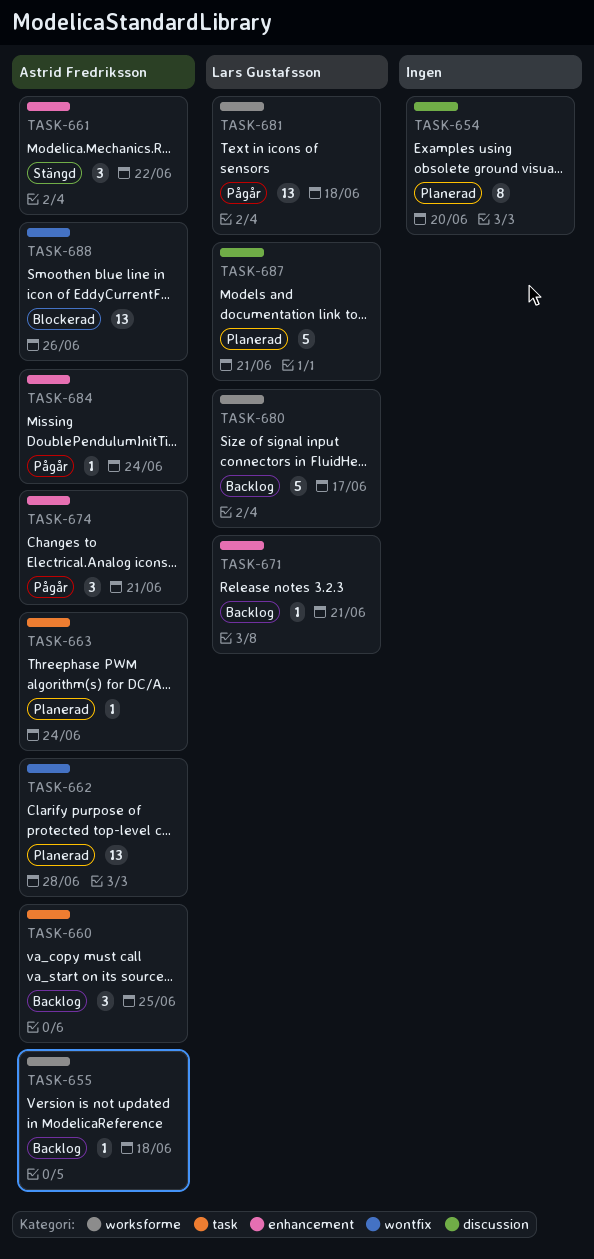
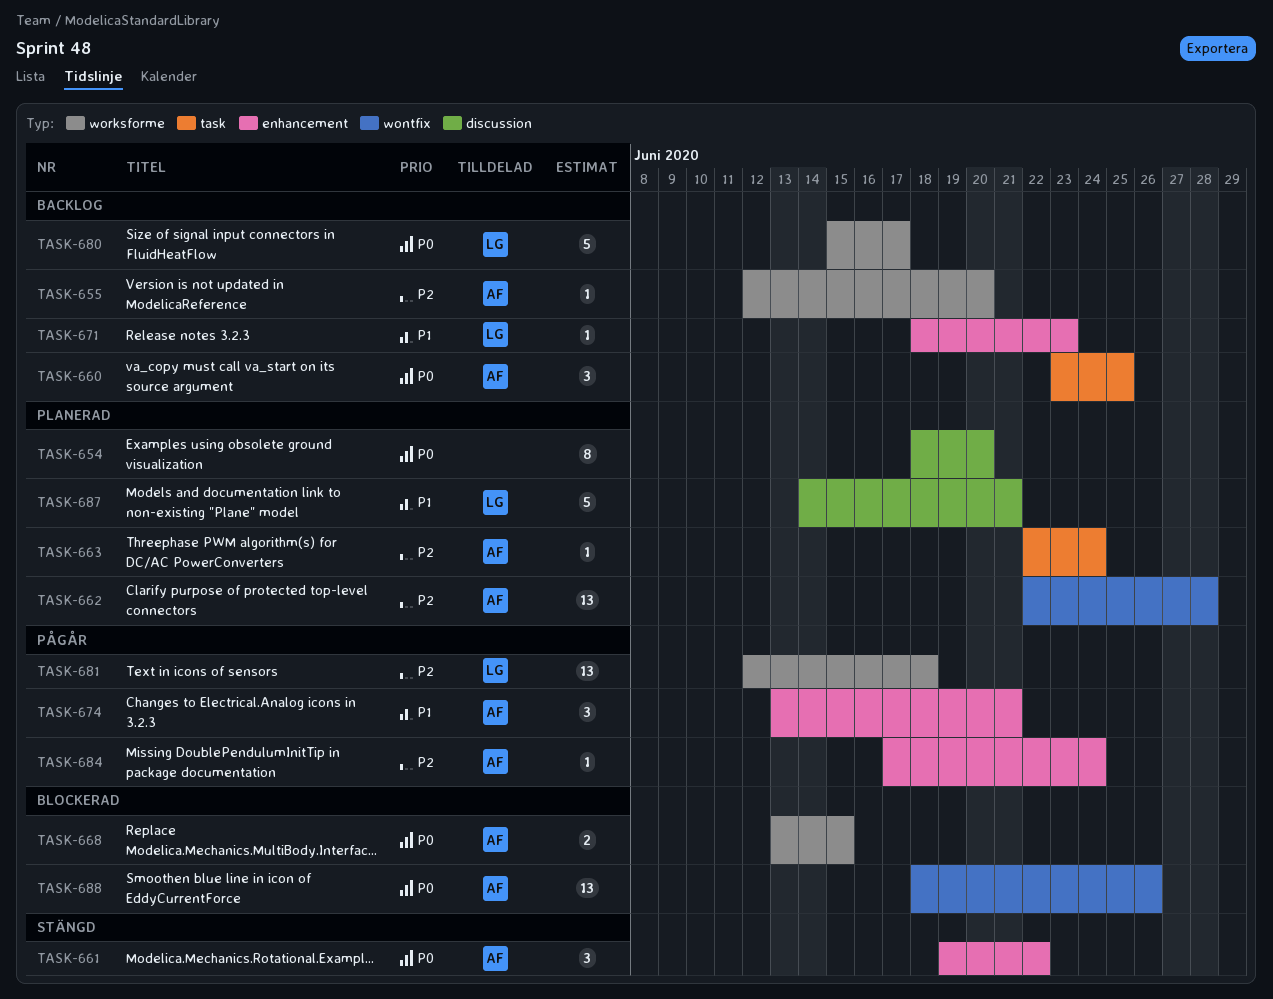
TASK-655, due: Jun 18 -> Jun 20
TASK-668: none -> present
TASK-671, due: Jun 21 -> Jun 23

